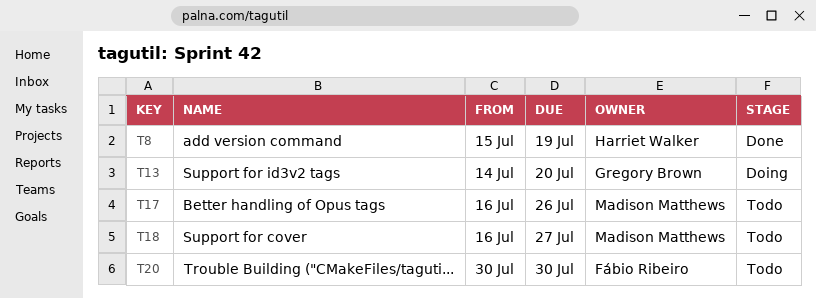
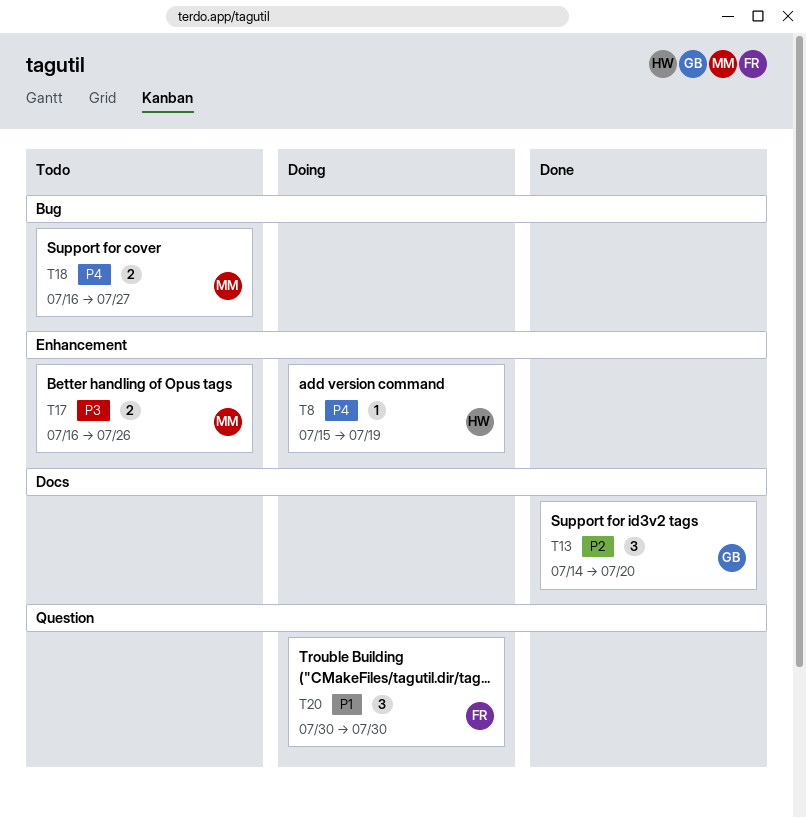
T8, status: Done -> Doing
T13, status: Doing -> Done
T20, status: Todo -> Doing

